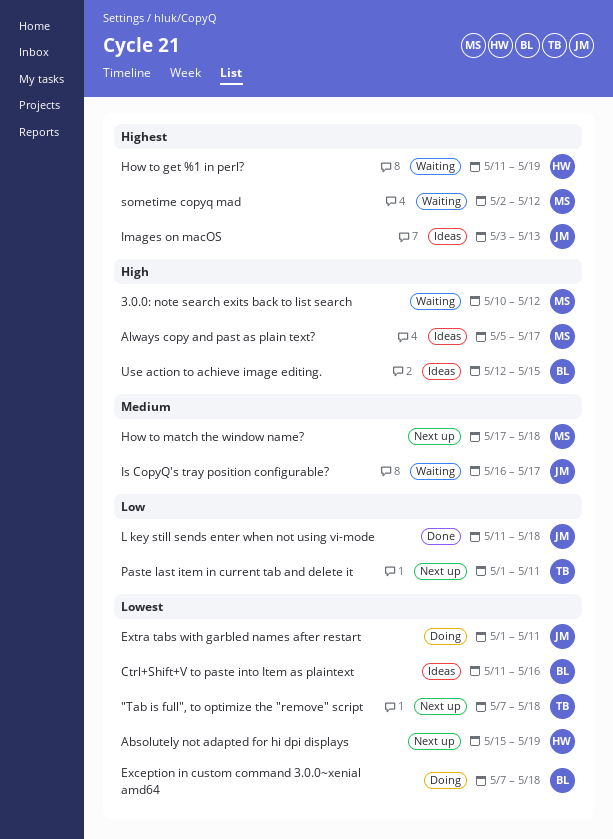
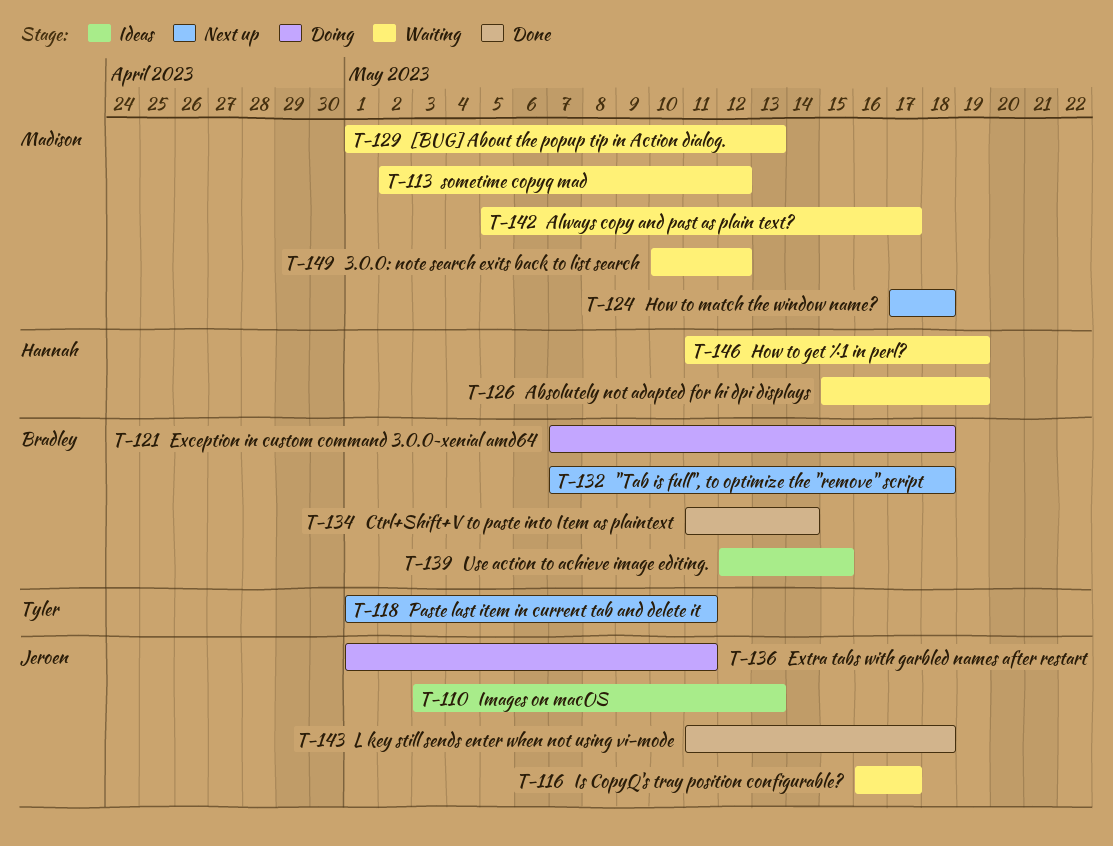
"Tab is full", to optimize the "remove" script, owner: Tyler -> Bradley
[BUG] About the popup tip in Action dialog.: none -> present
Absolutely not adapted for hi dpi displays, status: Next up -> Waiting
Always copy and past as plain text?, status: Ideas -> Waiting
Ctrl+Shift+V to paste into Item as plaintext, status: Ideas -> Done
Ctrl+Shift+V to paste into Item as plaintext, due: May 16 -> May 14

